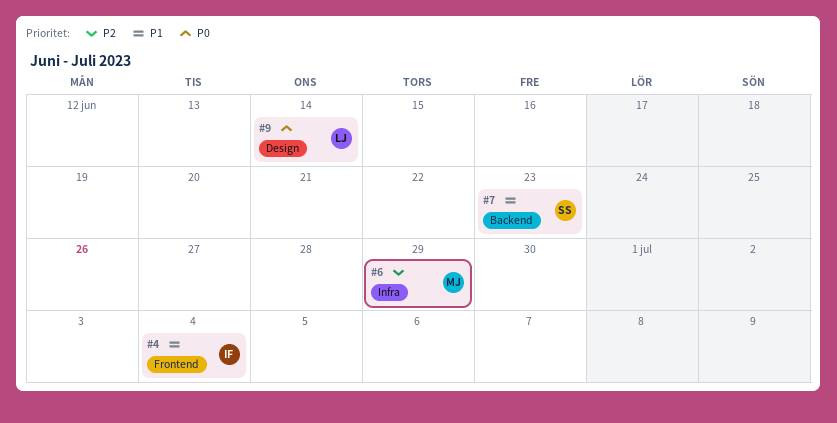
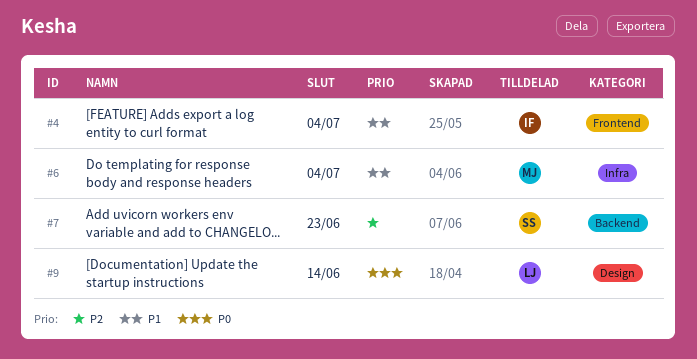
#6, priority: P2 -> P1
#6, due: Jun 29 -> Jul 4
#7, priority: P1 -> P2

